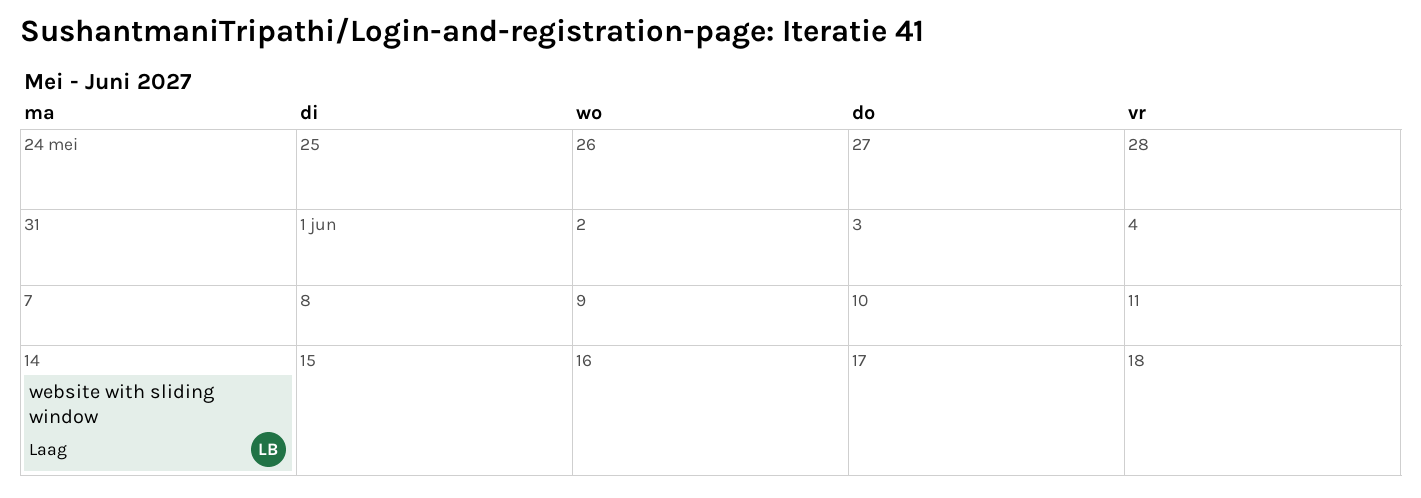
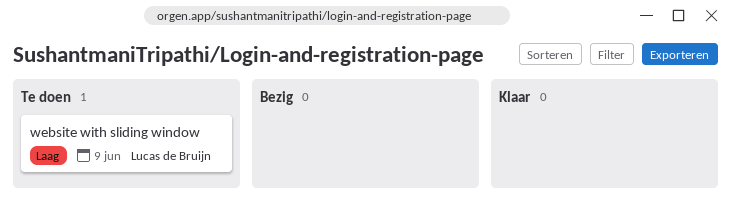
website with sliding window, due: Jun 14 -> Jun 9

